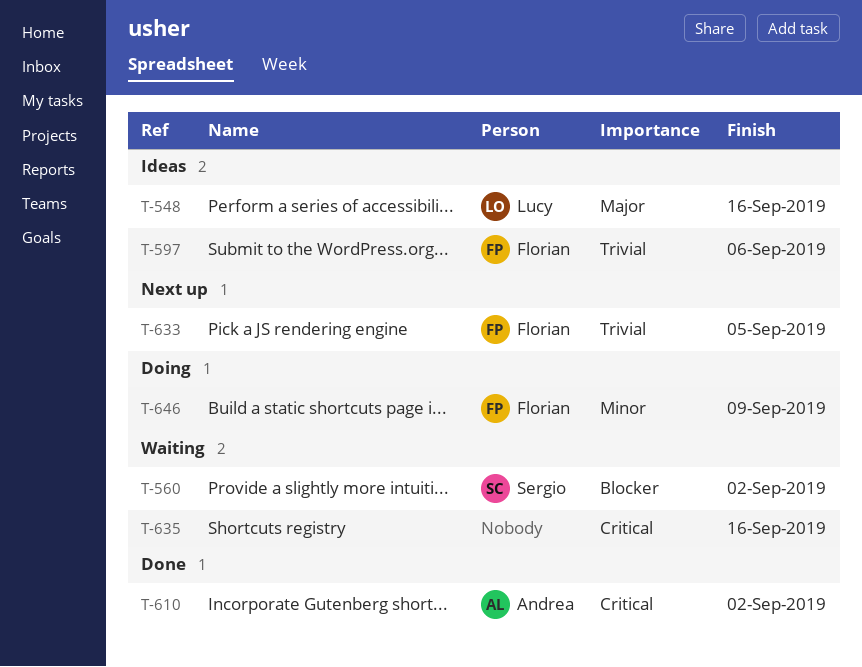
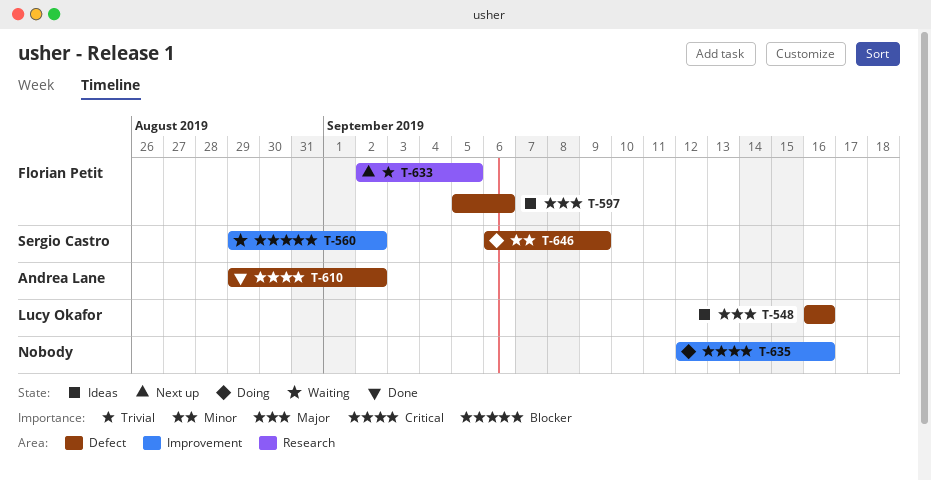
T-597, priority: Trivial -> Major
T-635, status: Waiting -> Doing
T-646, owner: Florian Petit -> Sergio Castro

